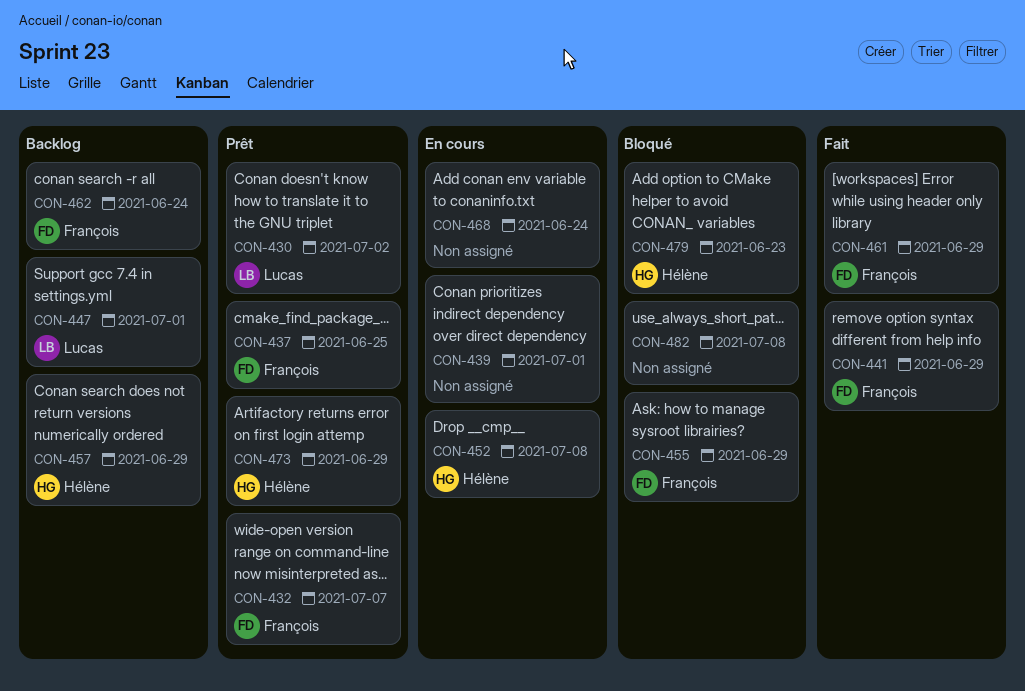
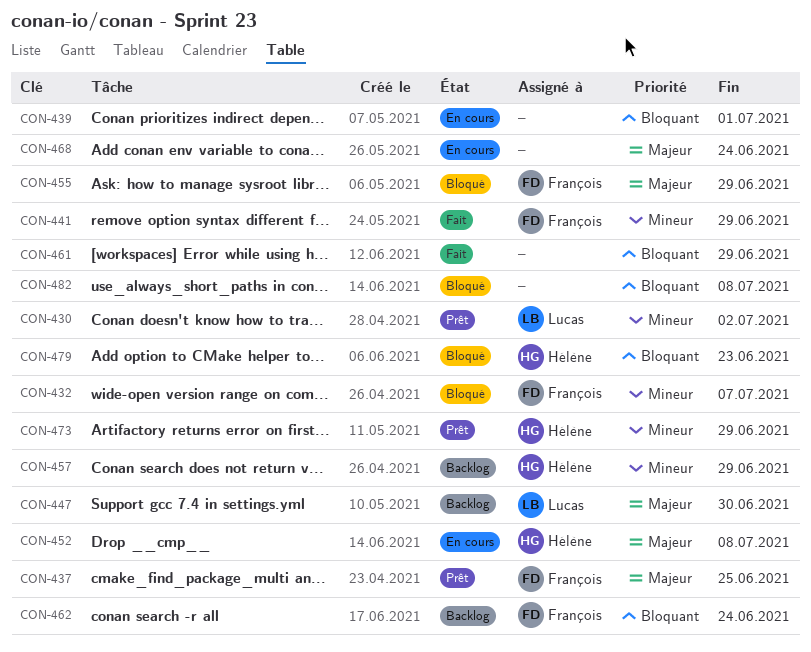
CON-432, status: Prêt -> Bloqué
CON-447, due: Jul 1 -> Jun 30
CON-461, owner: François -> none

